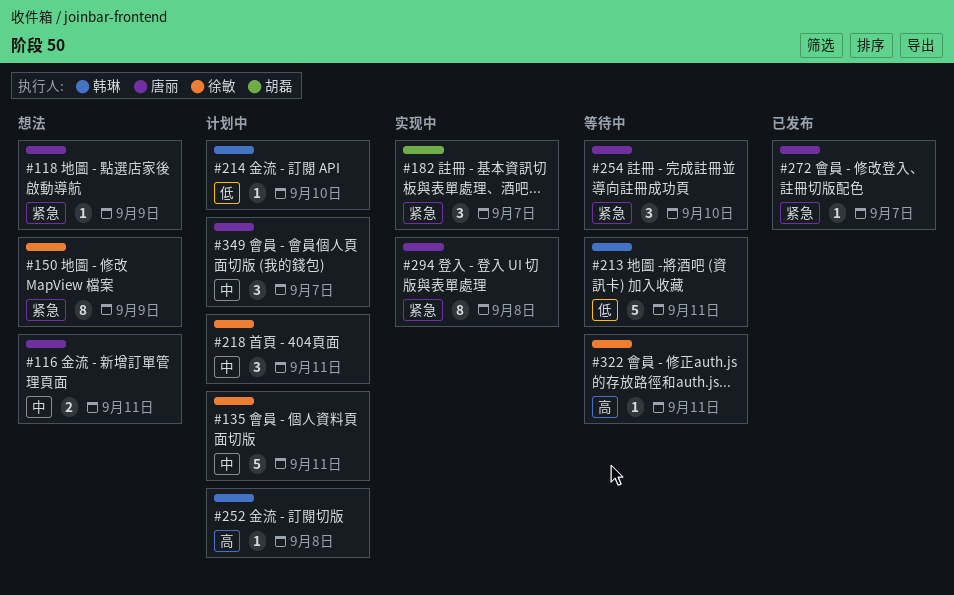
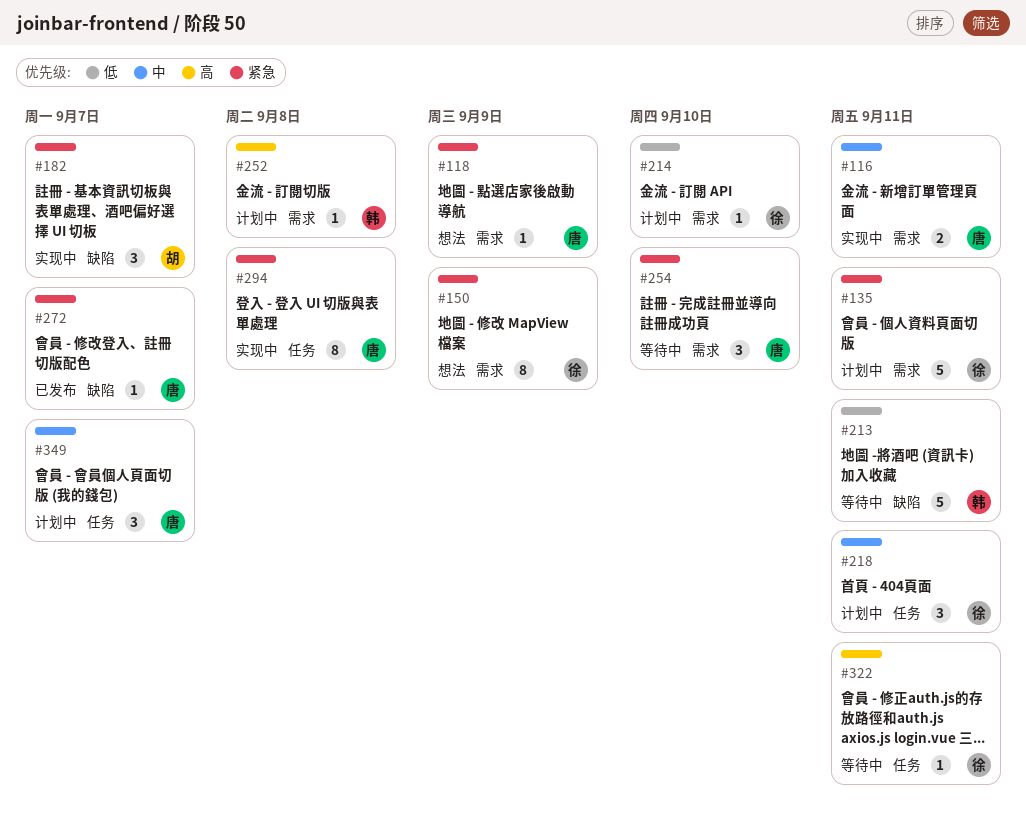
#116, status: 想法 -> 实现中
#135, priority: 中 -> 紧急
#214, owner: 韩琳 -> 徐敏

